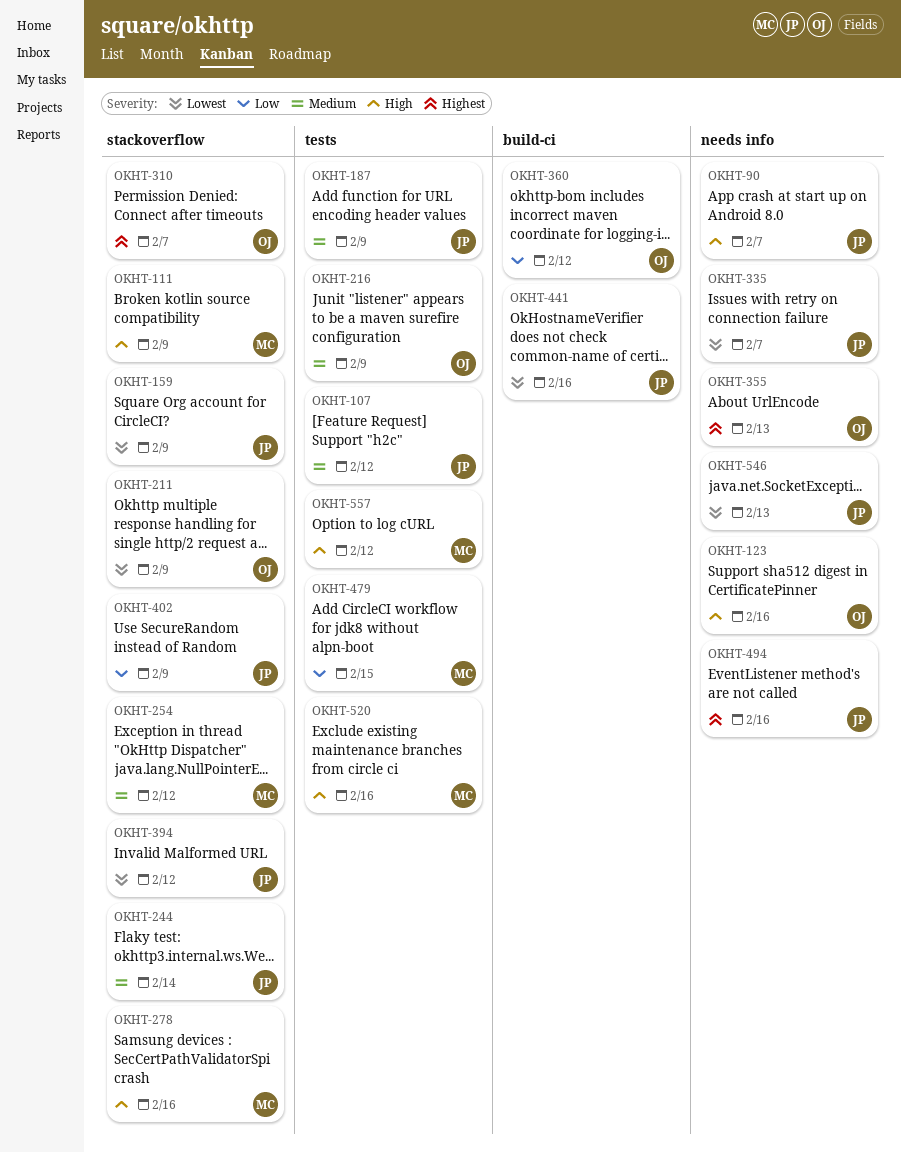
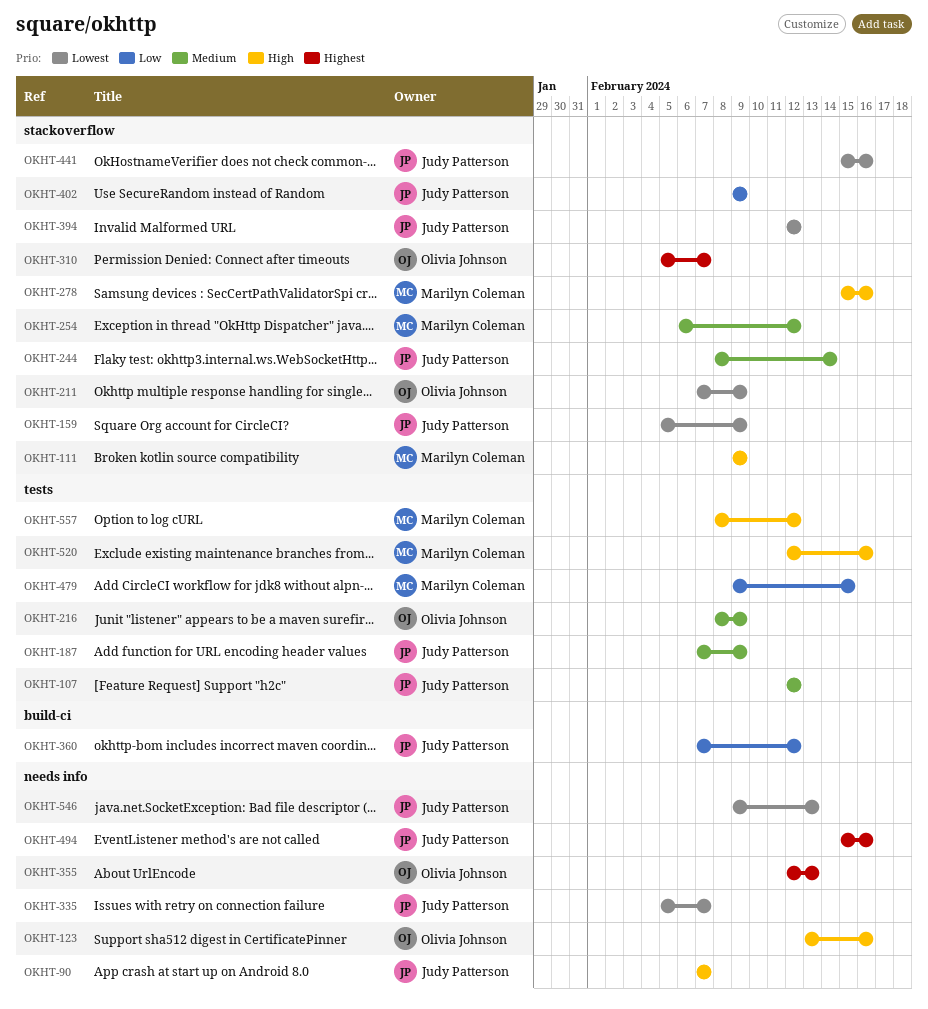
OKHT-360, owner: Olivia Johnson -> Judy Patterson
OKHT-441, label: build-ci -> stackoverflow

